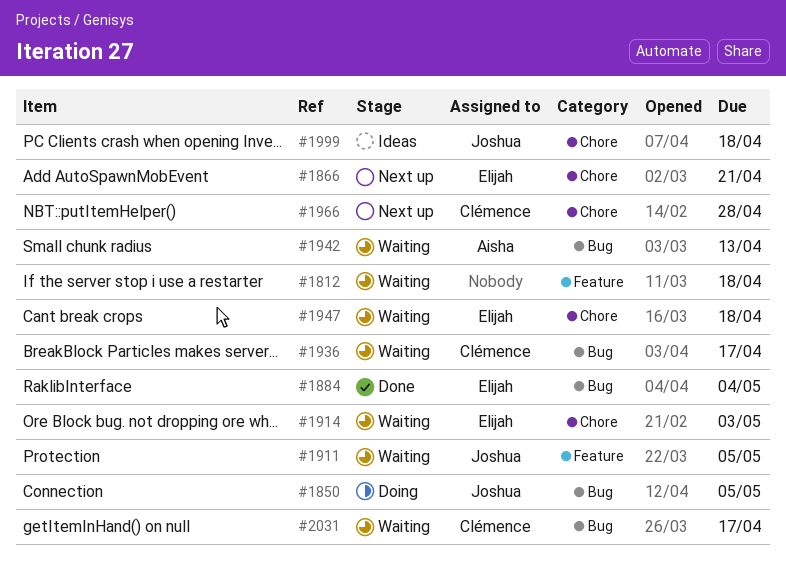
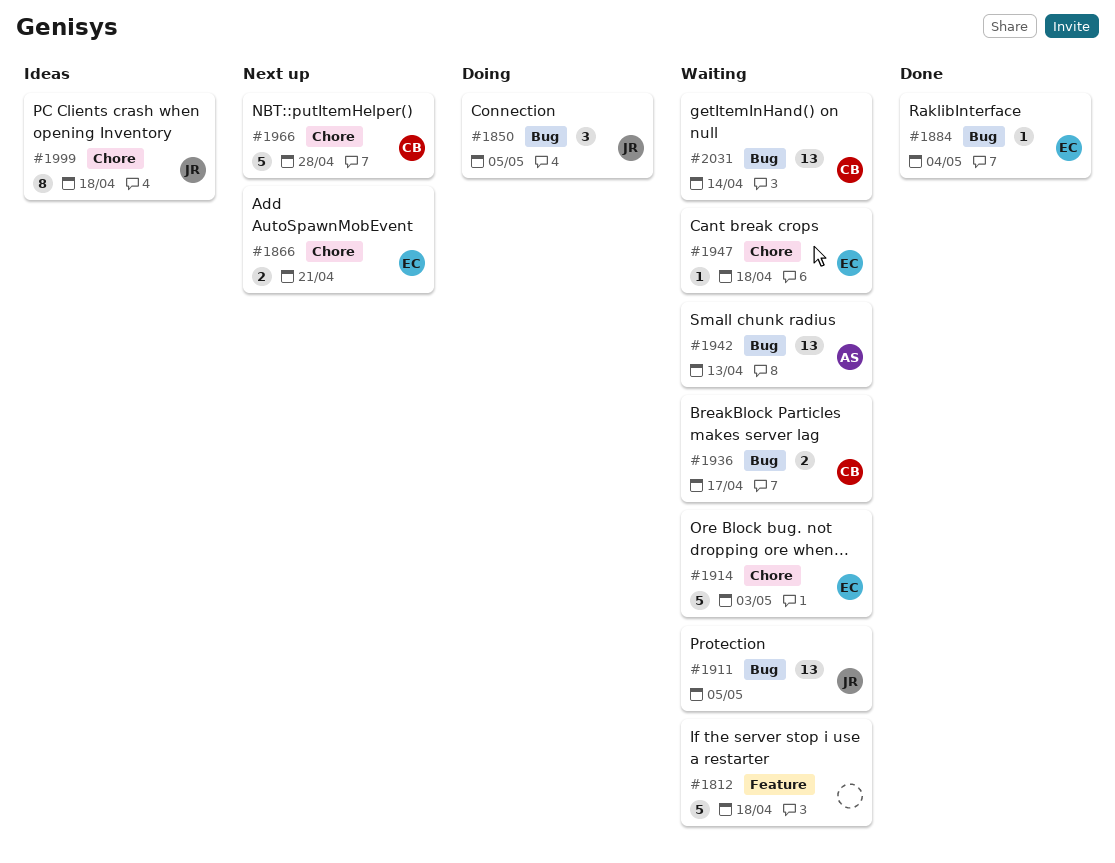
#1911, label: Feature -> Bug
#2031, due: Apr 17 -> Apr 14

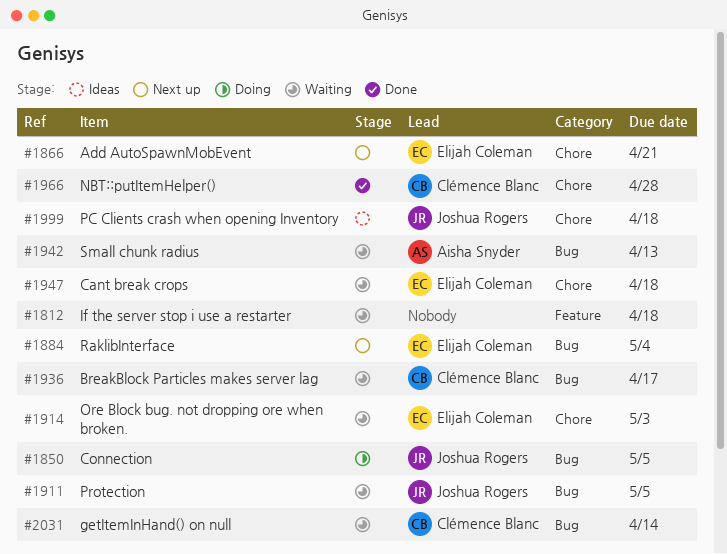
#1884, status: Done -> Next up
#1966, status: Next up -> Done

